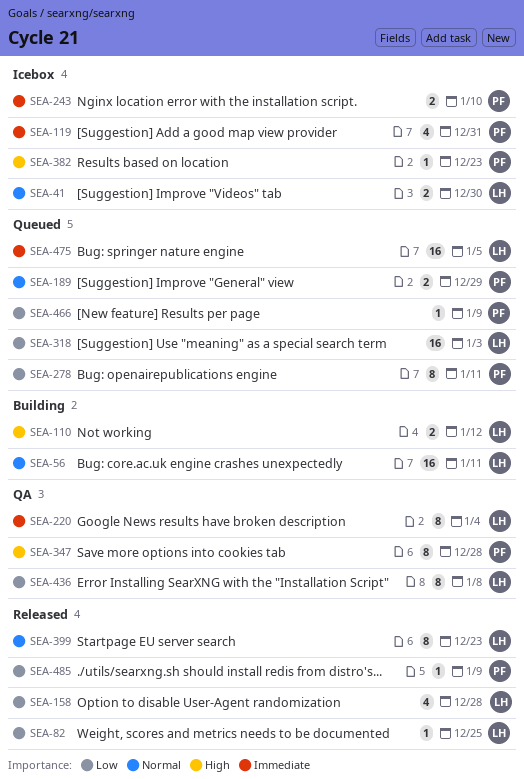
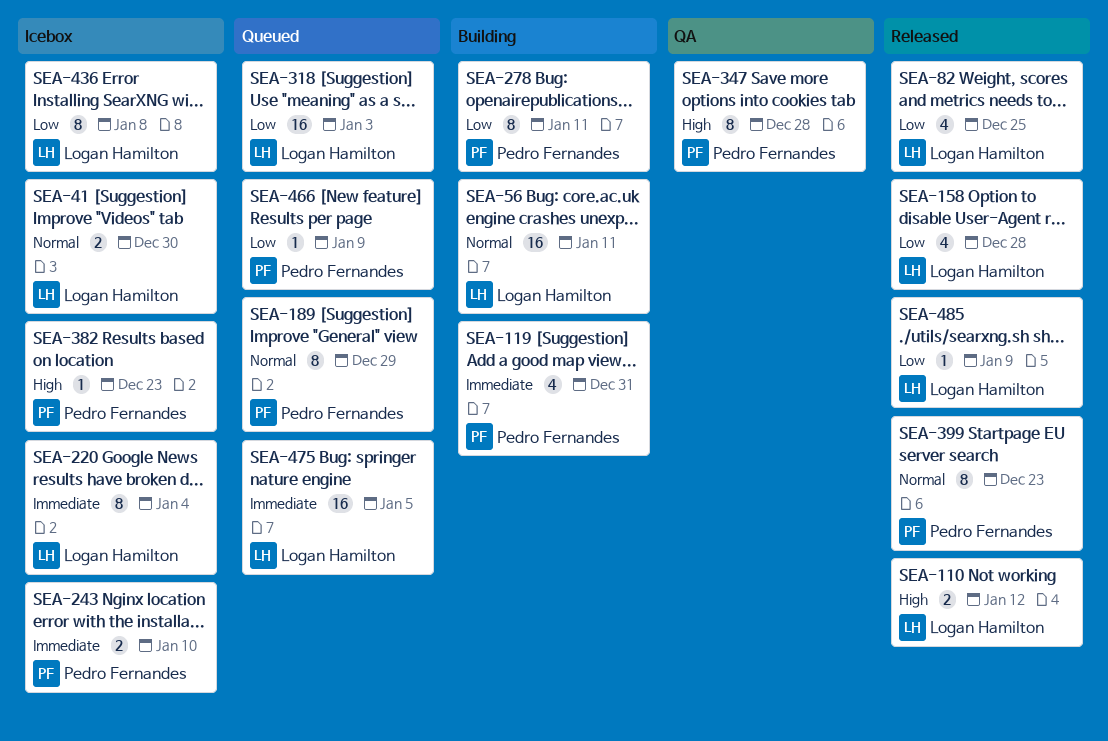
SEA-82, estimate: 1 -> 4
SEA-110, status: Building -> Released
SEA-119, status: Icebox -> Building
SEA-189, estimate: 2 -> 8
SEA-220, status: QA -> Icebox
SEA-278, status: Queued -> Building
SEA-399, owner: Logan Hamilton -> Pedro Fernandes
SEA-436, status: QA -> Icebox
SEA-485, owner: Pedro Fernandes -> Logan Hamilton

